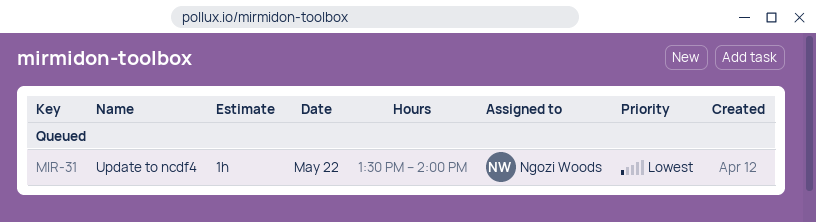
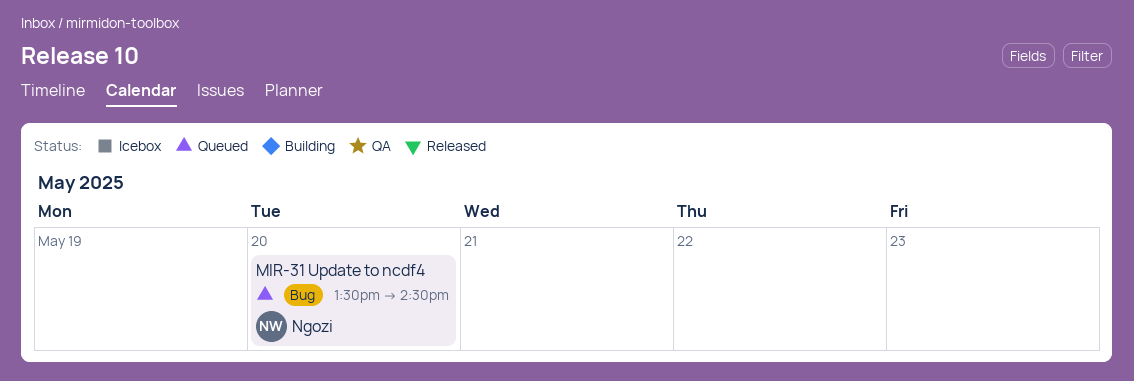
MIR-31, day: May 22 -> May 20
MIR-31, ends: 14:00 -> 14:30

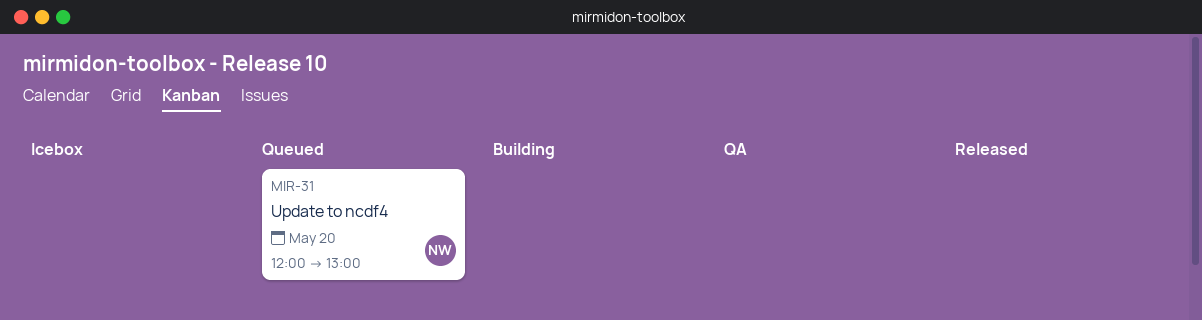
MIR-31, begins: 13:30 -> 12:00
MIR-31, ends: 14:30 -> 13:00

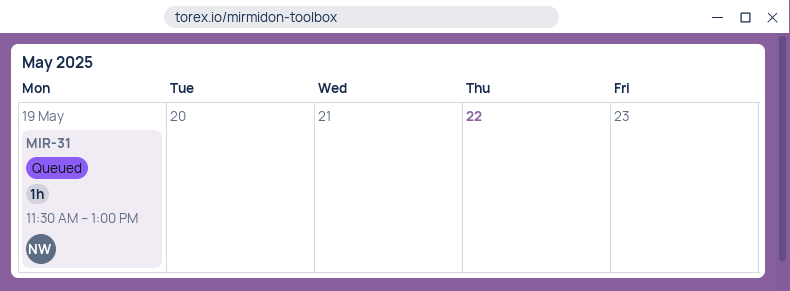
MIR-31, day: May 20 -> May 19
MIR-31, begins: 12:00 -> 11:30

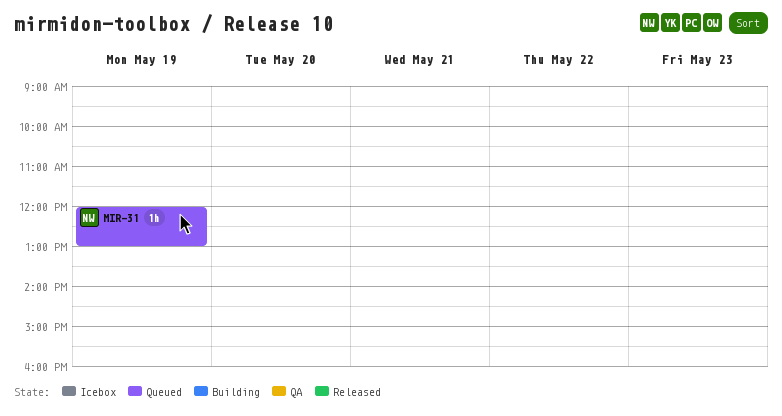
MIR-31, begins: 11:30 -> 12:00

